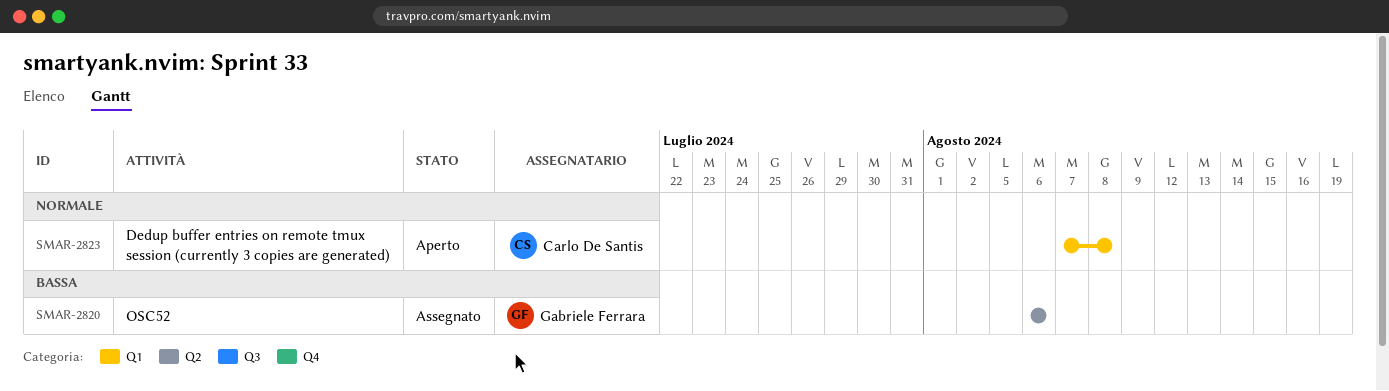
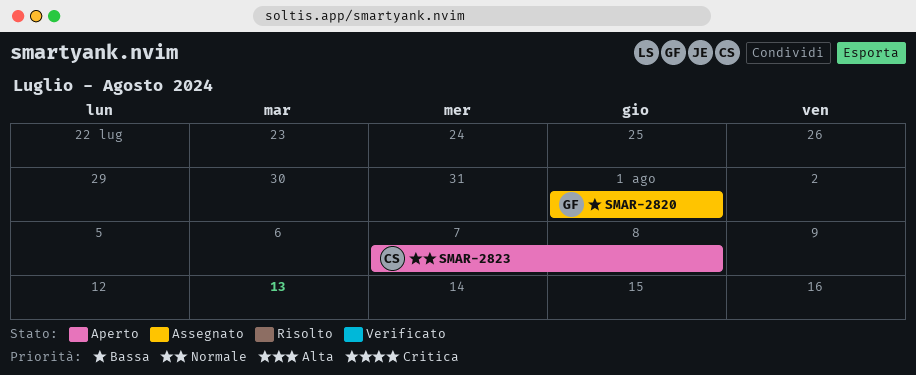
SMAR-2820, start: Aug 6 -> Aug 1
SMAR-2820, due: Aug 6 -> Aug 1

